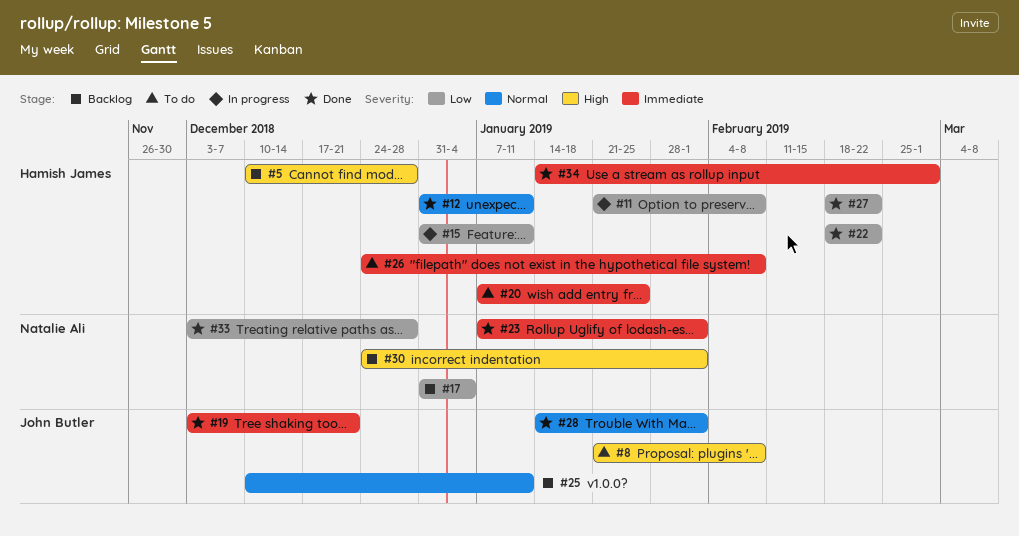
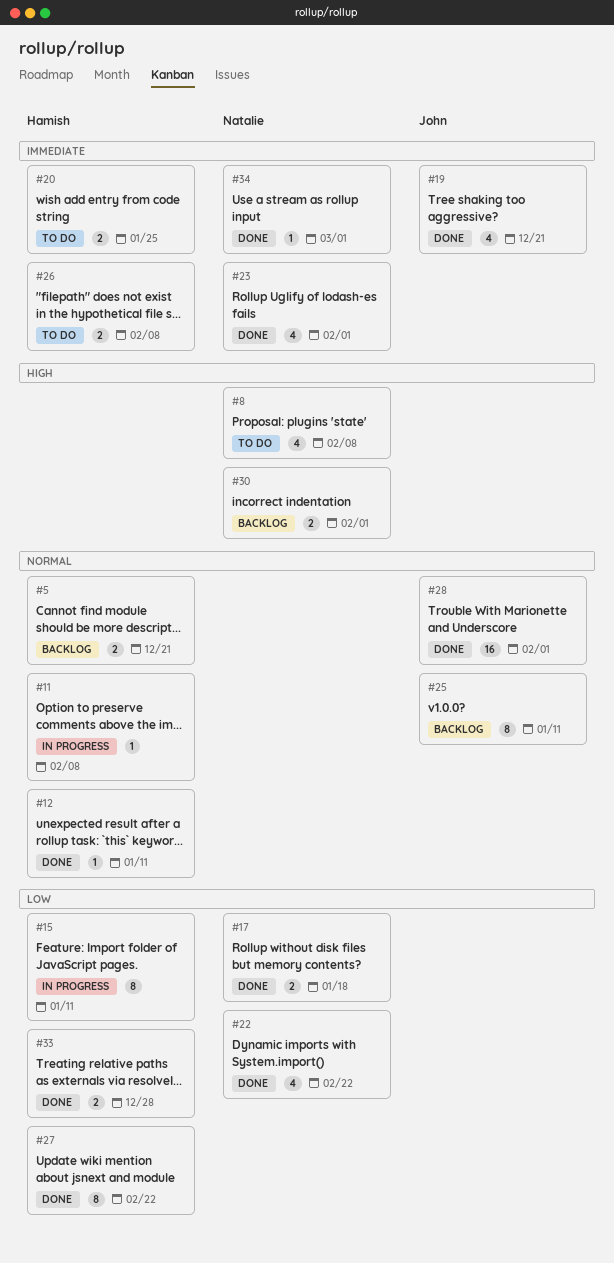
#5, priority: High -> Normal
#5, due: Dec 28 -> Dec 21
#8, owner: John Butler -> Natalie Ali
#11, priority: Low -> Normal
#17, status: Backlog -> Done
#17, due: Jan 4 -> Jan 18
#22, owner: Hamish James -> Natalie Ali
#33, owner: Natalie Ali -> Hamish James
#34, owner: Hamish James -> Natalie Ali

